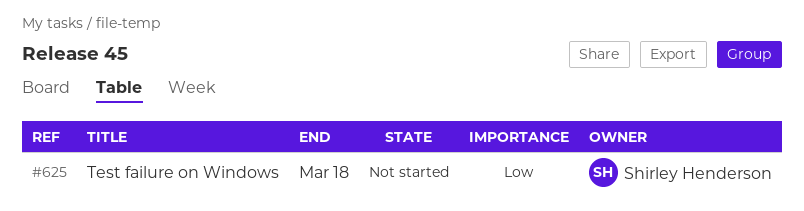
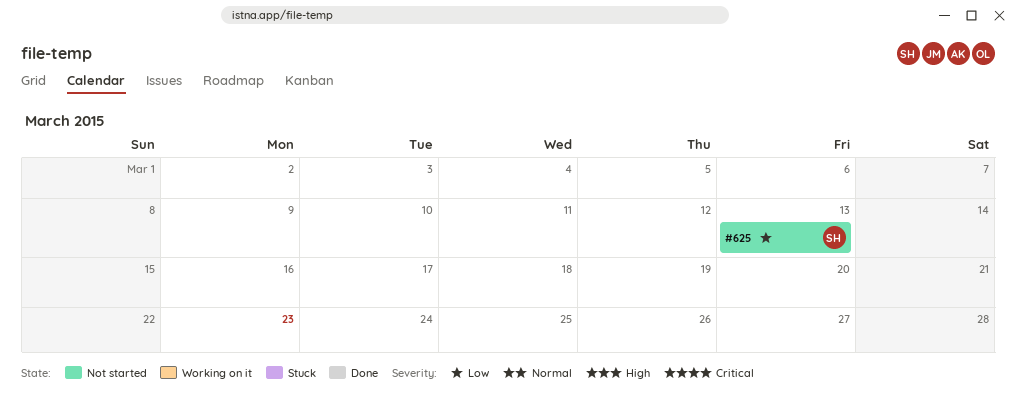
#625, due: Mar 18 -> Mar 13

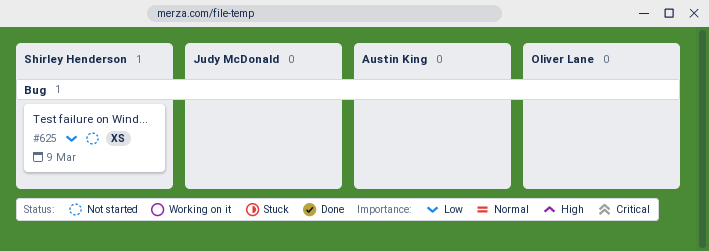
#625, due: Mar 13 -> Mar 9

